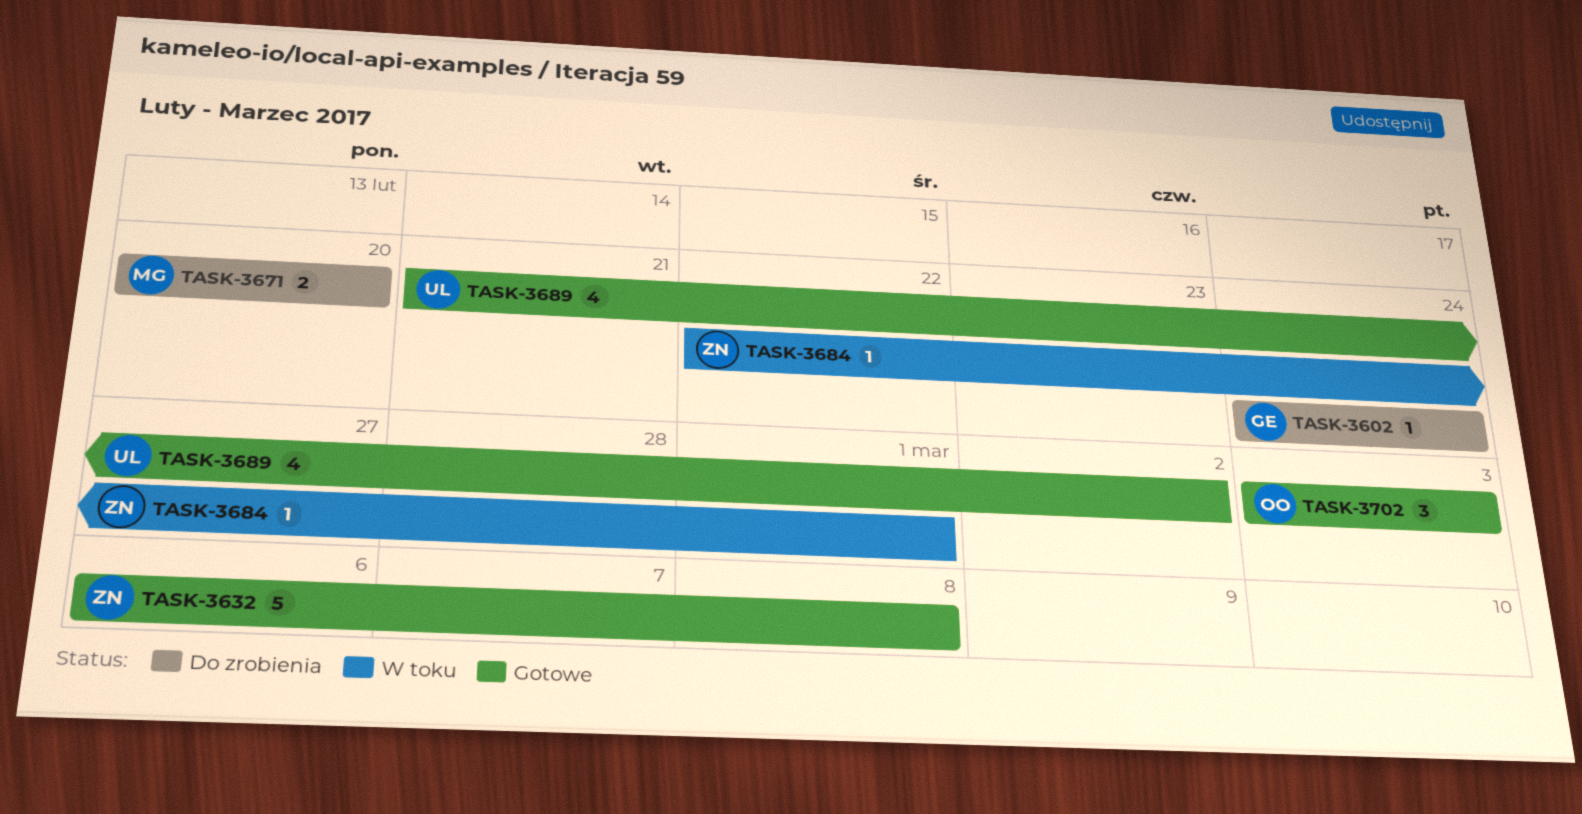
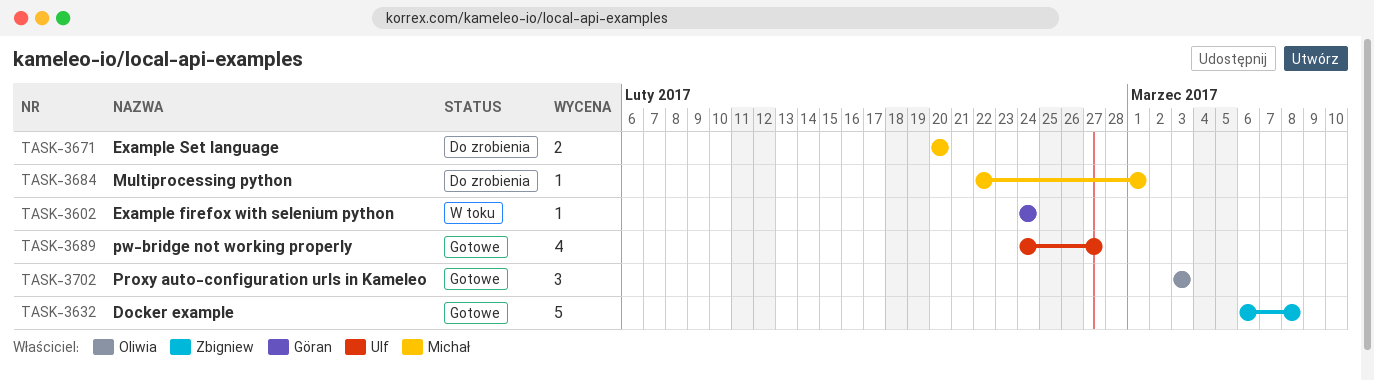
TASK-3602, status: Do zrobienia -> W toku
TASK-3684, status: W toku -> Do zrobienia
TASK-3684, owner: Zbigniew -> Michał
TASK-3689, start: Feb 21 -> Feb 24
TASK-3689, due: Mar 2 -> Feb 27

